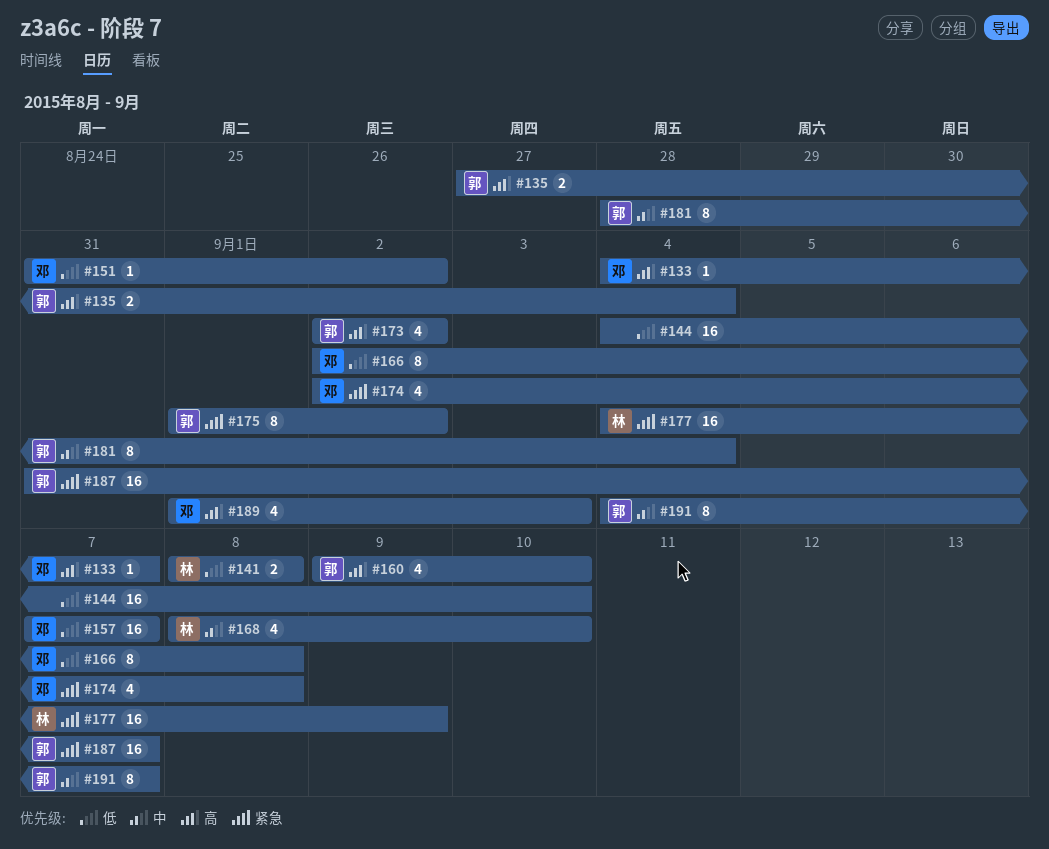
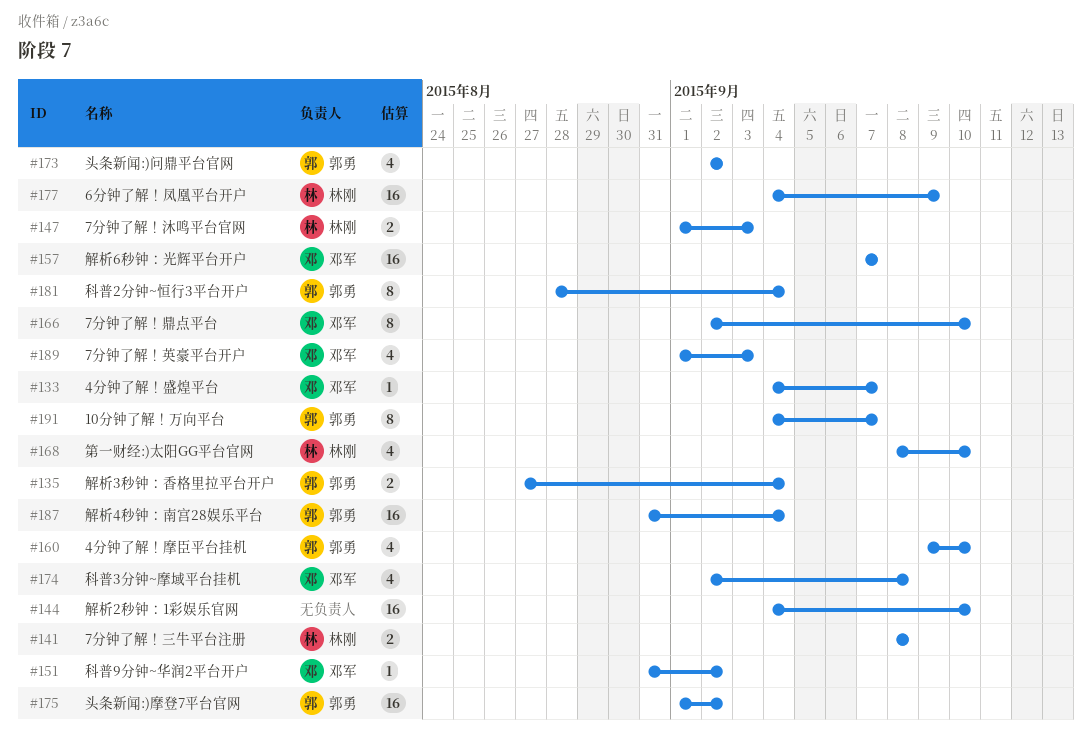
#147: none -> present
#166, due: Sep 8 -> Sep 10
#175, estimate: 8 -> 16
#187, due: Sep 7 -> Sep 4

